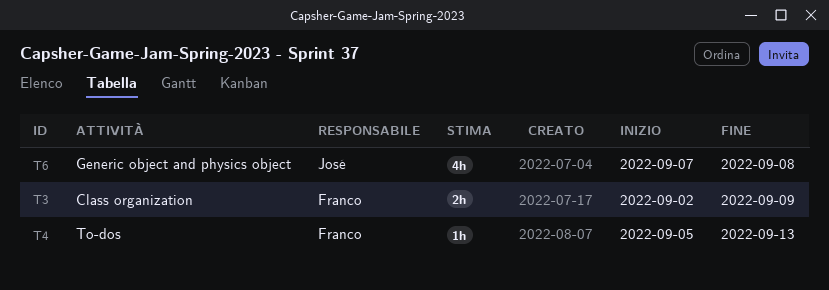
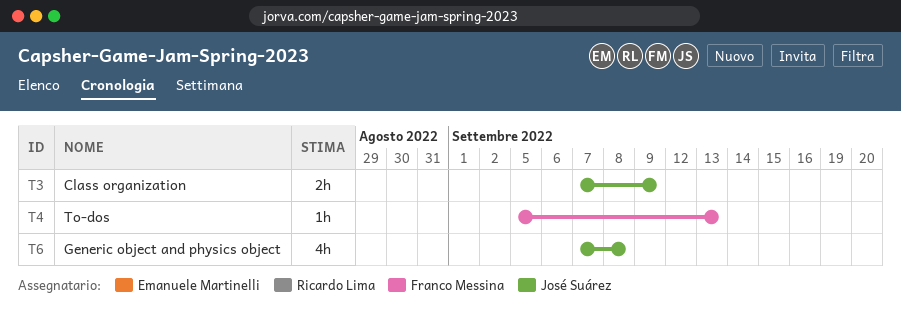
T3, owner: Franco Messina -> José Suárez
T3, start: Sep 2 -> Sep 7

